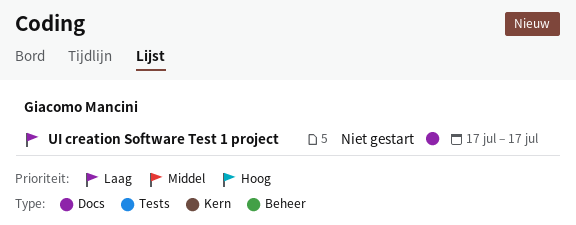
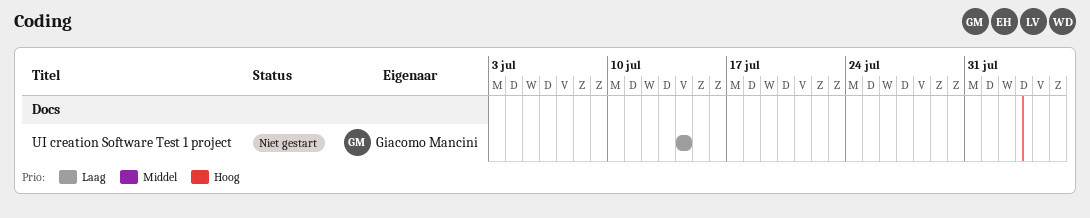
UI creation Software Test 1 project, start: Jul 17 -> Jul 14
UI creation Software Test 1 project, due: Jul 17 -> Jul 14

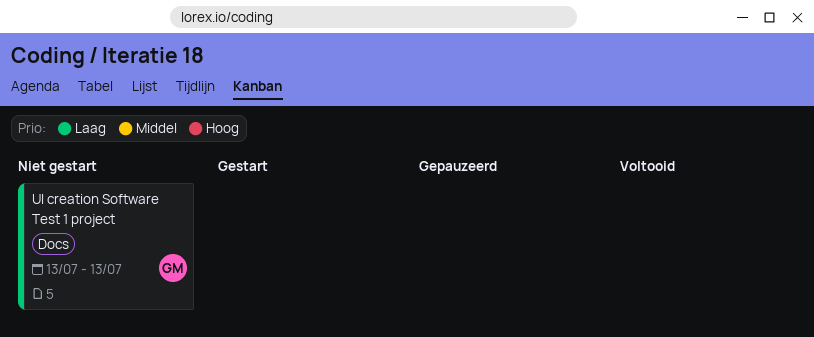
UI creation Software Test 1 project, start: Jul 14 -> Jul 13
UI creation Software Test 1 project, due: Jul 14 -> Jul 13

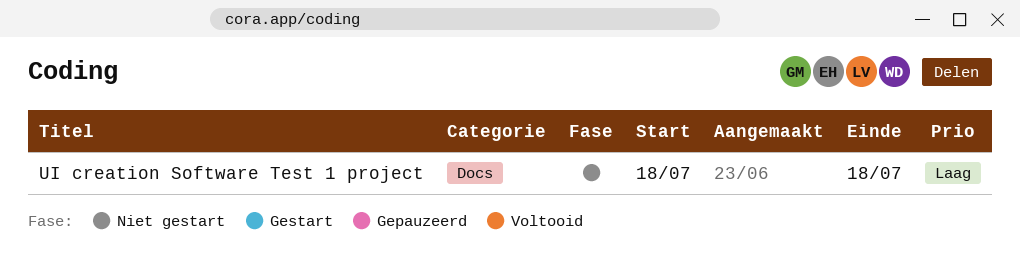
UI creation Software Test 1 project, start: Jul 13 -> Jul 18
UI creation Software Test 1 project, due: Jul 13 -> Jul 18

